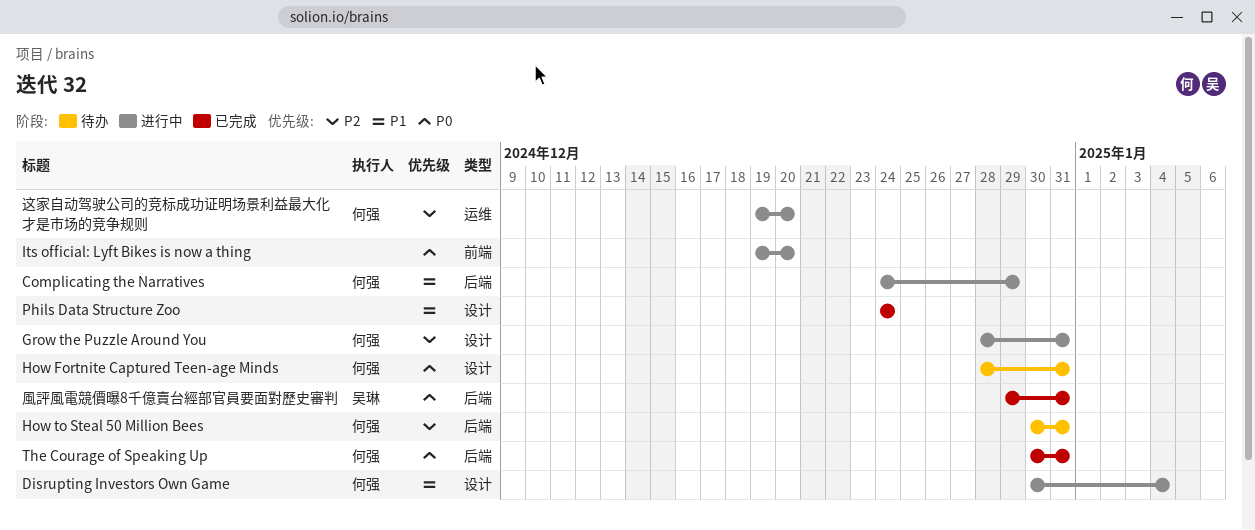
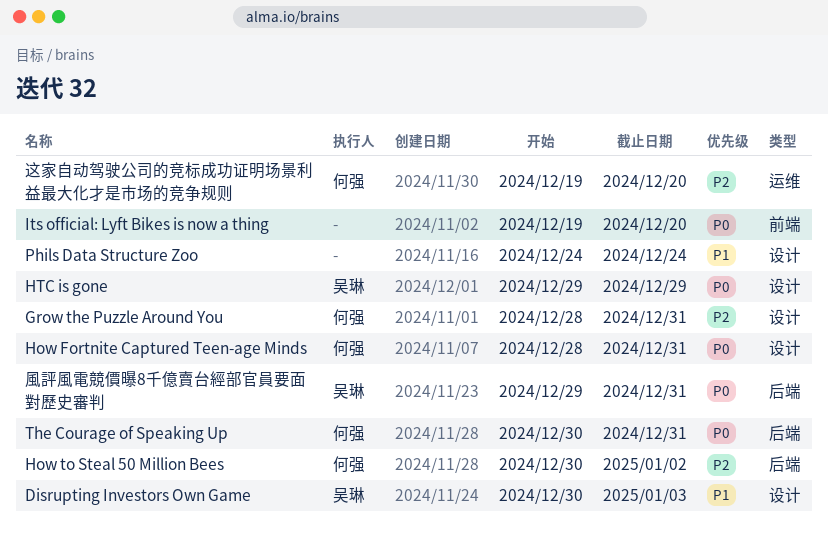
Complicating the Narratives: present -> none
Disrupting Investors Own Game, owner: 何强 -> 吴琳
Disrupting Investors Own Game, due: Jan 4 -> Jan 3
How to Steal 50 Million Bees, due: Dec 31 -> Jan 2
HTC is gone: none -> present

